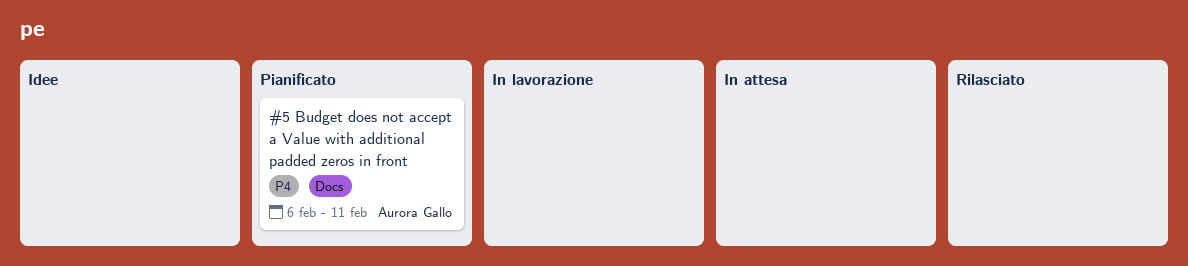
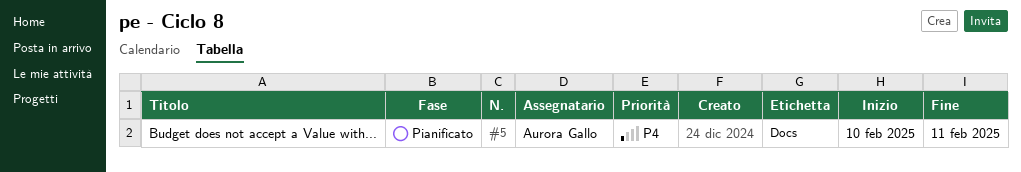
#5, start: Feb 6 -> Feb 10

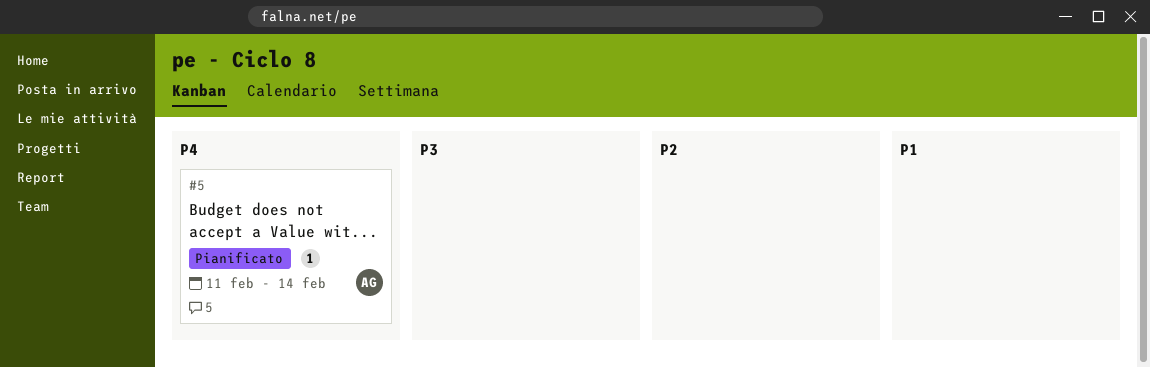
#5, start: Feb 10 -> Feb 11
#5, due: Feb 11 -> Feb 14

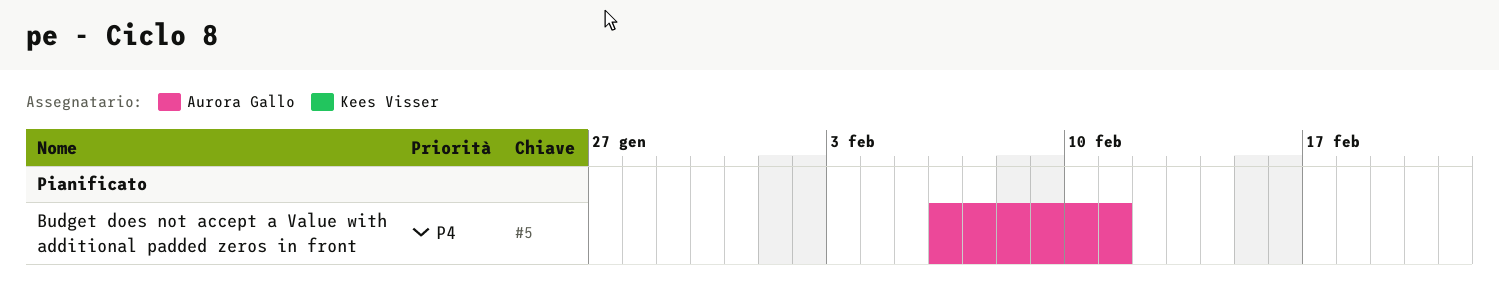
#5, start: Feb 11 -> Feb 6
#5, due: Feb 14 -> Feb 11

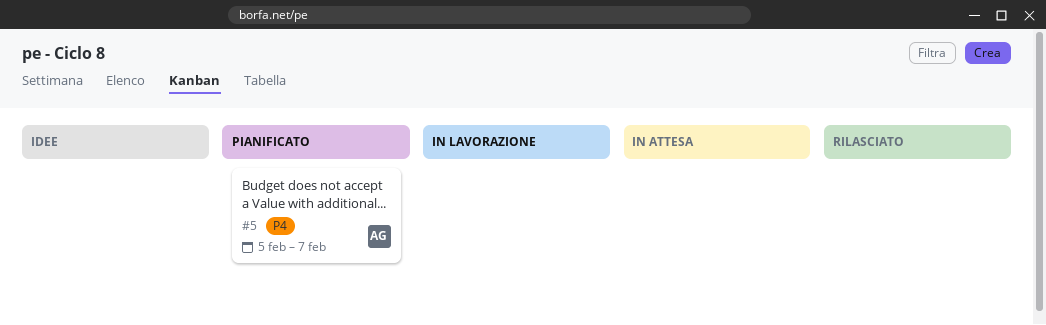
#5, start: Feb 6 -> Feb 5
#5, due: Feb 11 -> Feb 7

